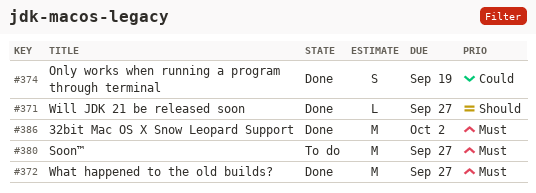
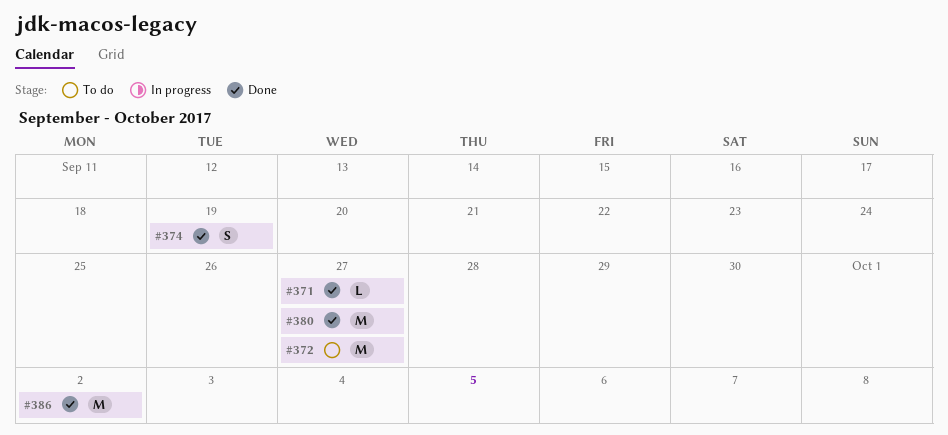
#372, status: Done -> To do
#380, status: To do -> Done

